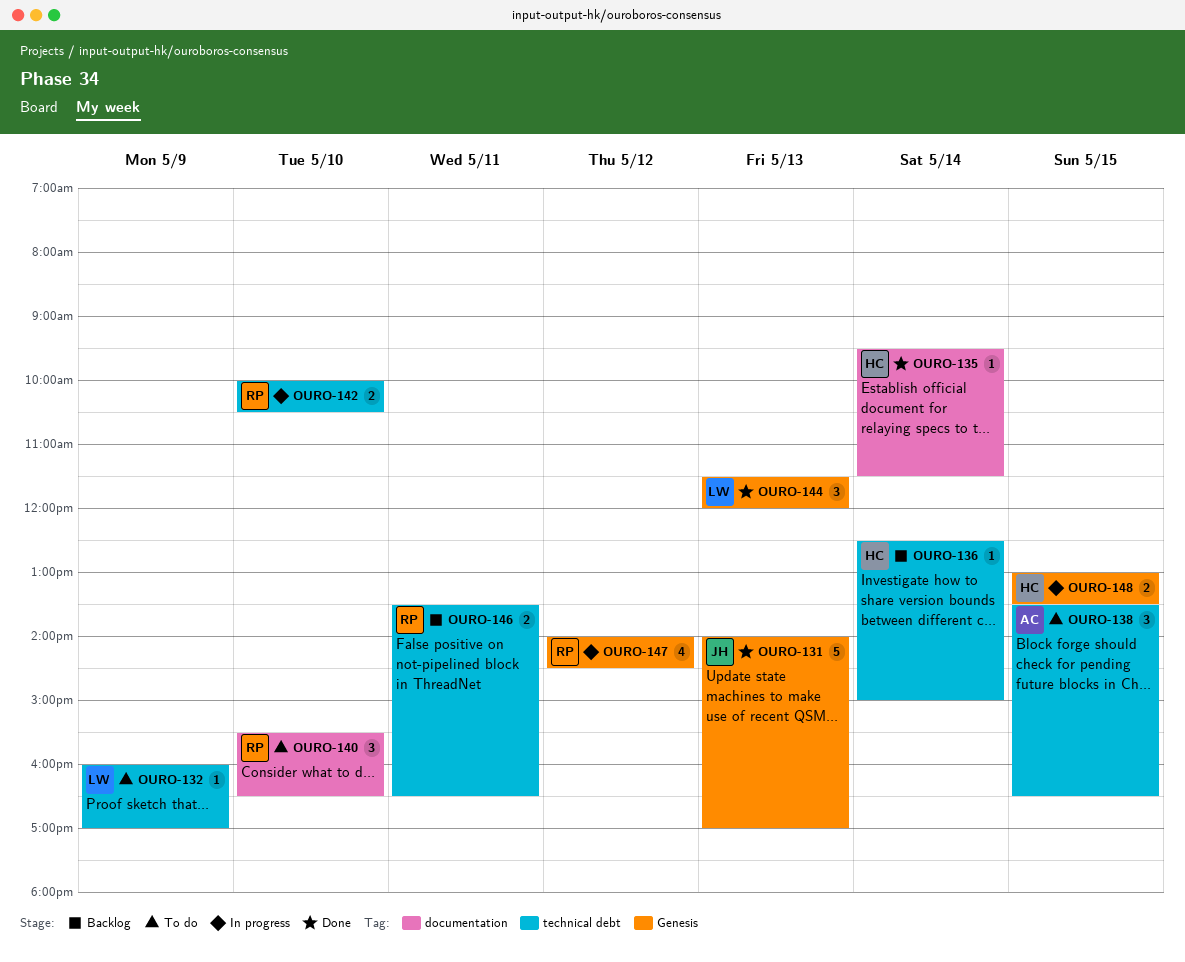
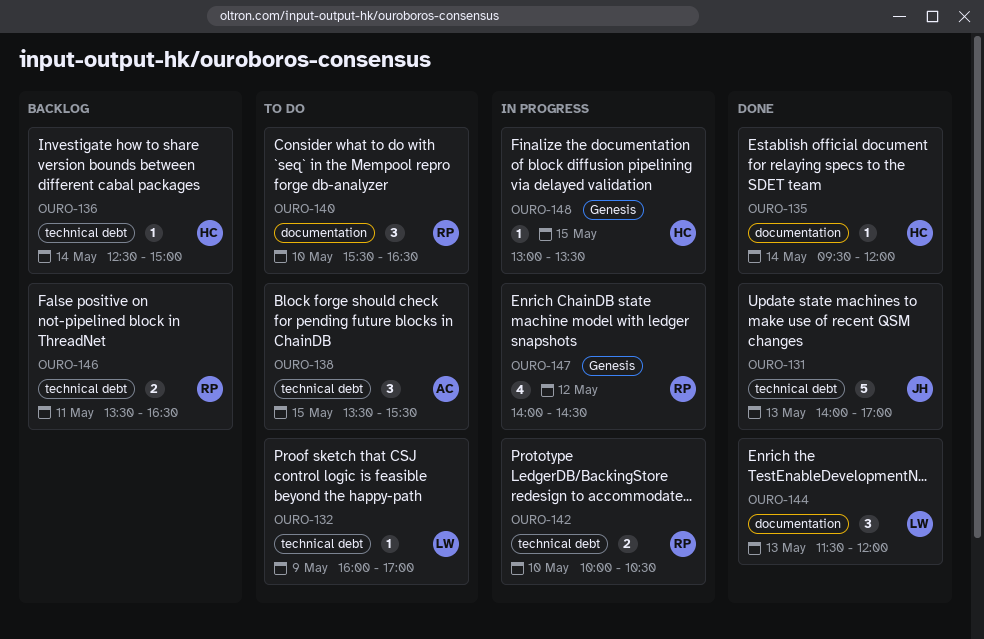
OURO-131, label: Genesis -> technical debt
OURO-135, ends: 11:30 -> 12:00
OURO-138, ends: 16:30 -> 15:30
OURO-144, label: Genesis -> documentation
OURO-148, estimate: 2 -> 1

